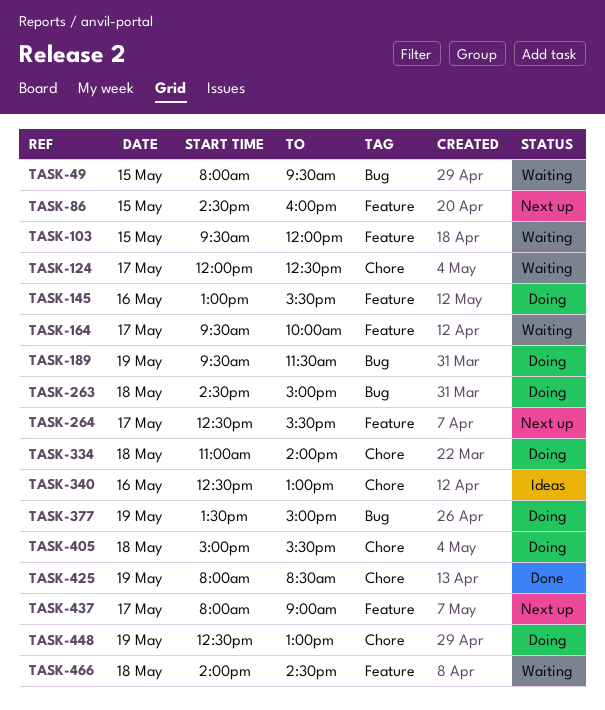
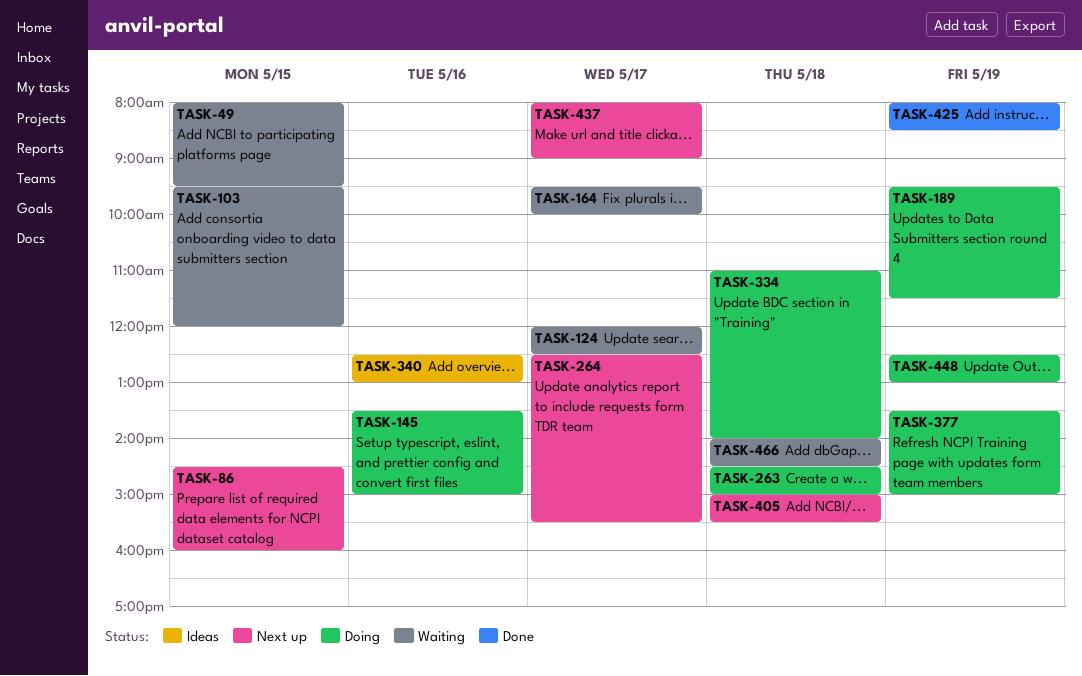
TASK-145, begins: 13:00 -> 13:30
TASK-145, ends: 15:30 -> 15:00
TASK-405, status: Doing -> Next up

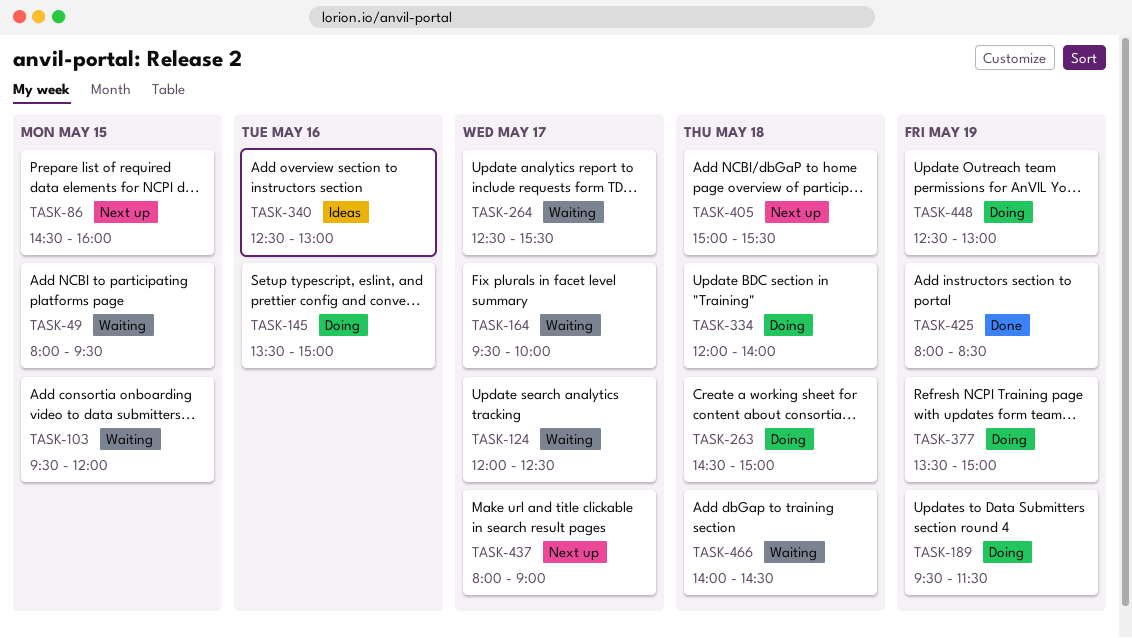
TASK-264, status: Next up -> Waiting
TASK-334, begins: 11:00 -> 12:00

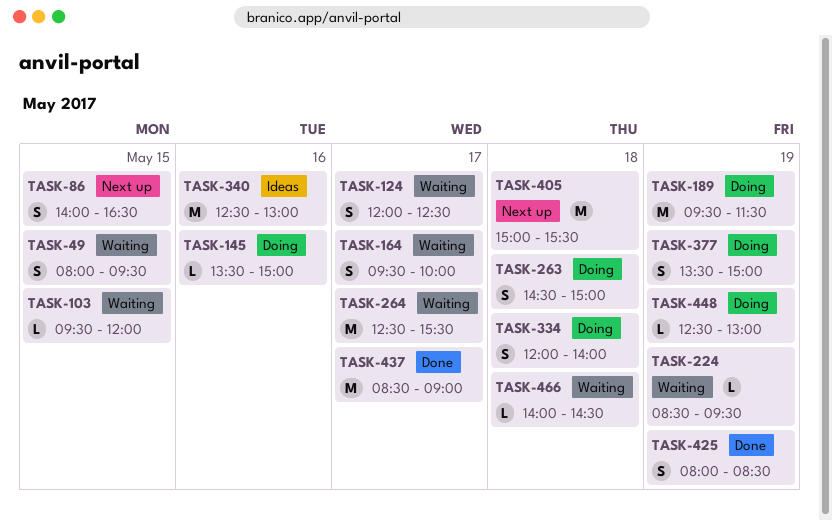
TASK-86, begins: 14:30 -> 14:00
TASK-86, ends: 16:00 -> 16:30
TASK-224: none -> present
TASK-437, status: Next up -> Done
TASK-437, begins: 08:00 -> 08:30

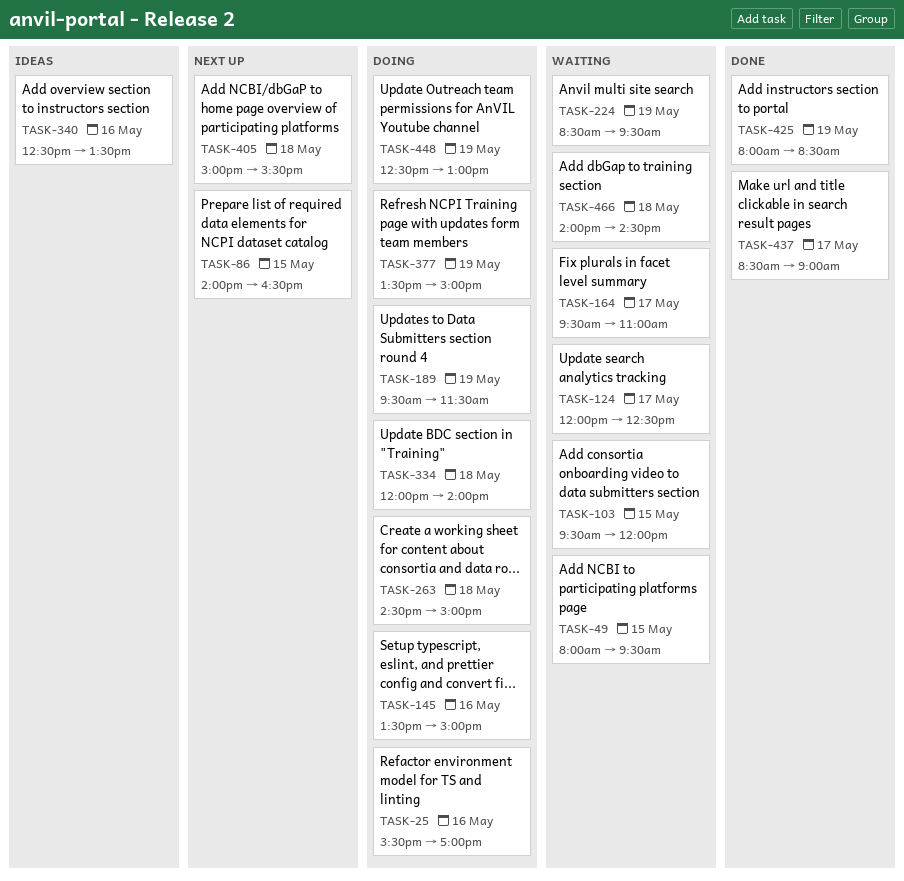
TASK-25: none -> present
TASK-164, ends: 10:00 -> 11:00
TASK-264: present -> none
TASK-340, ends: 13:00 -> 13:30

